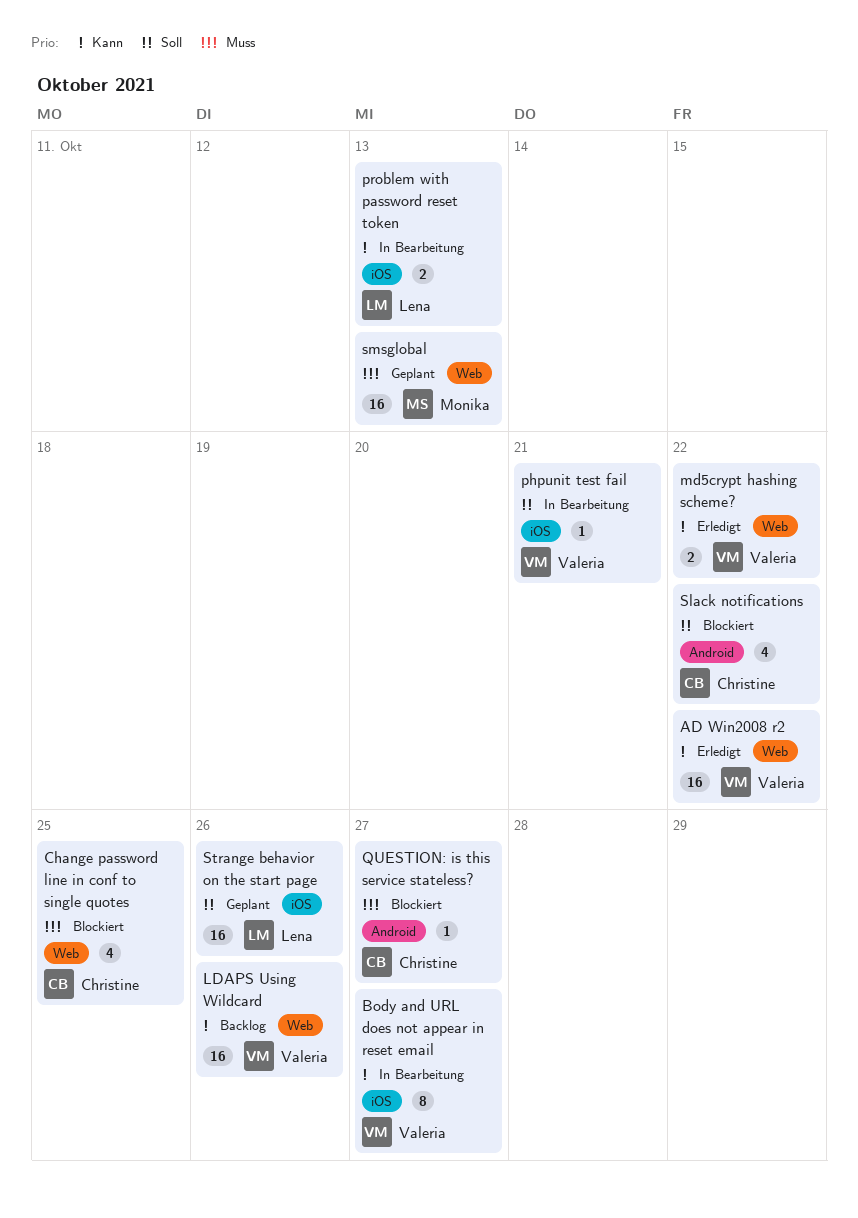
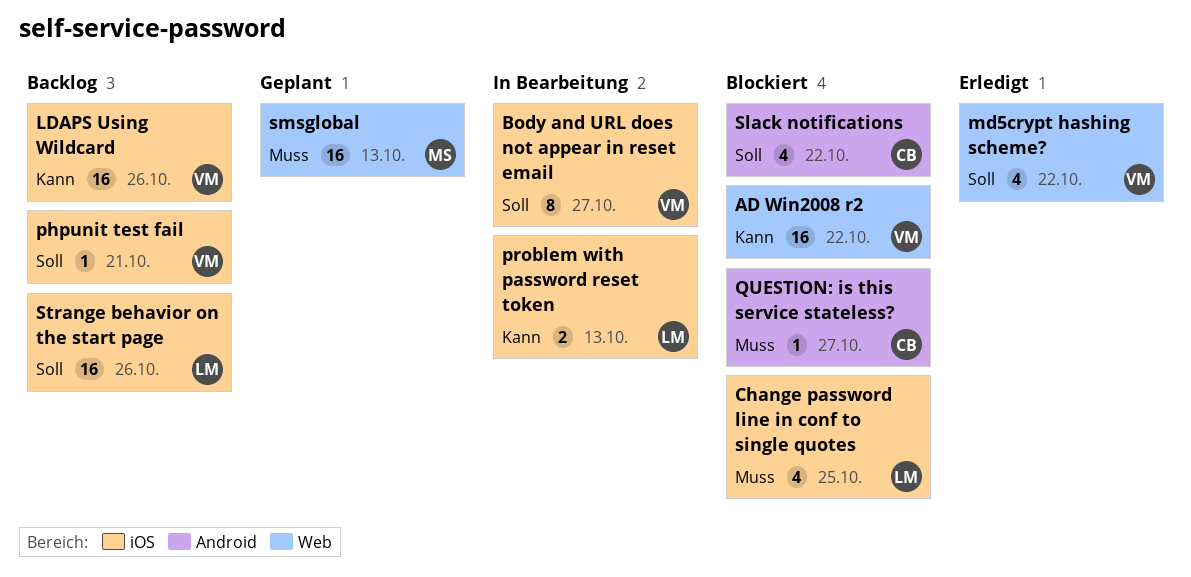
AD Win2008 r2, status: Erledigt -> Blockiert
Body and URL does not appear in reset email, priority: Kann -> Soll
Change password line in conf to single quotes, owner: Christine -> Lena
Change password line in conf to single quotes, label: Web -> iOS
LDAPS Using Wildcard, label: Web -> iOS
md5crypt hashing scheme?, priority: Kann -> Soll
md5crypt hashing scheme?, estimate: 2 -> 4
phpunit test fail, status: In Bearbeitung -> Backlog
Strange behavior on the start page, status: Geplant -> Backlog

